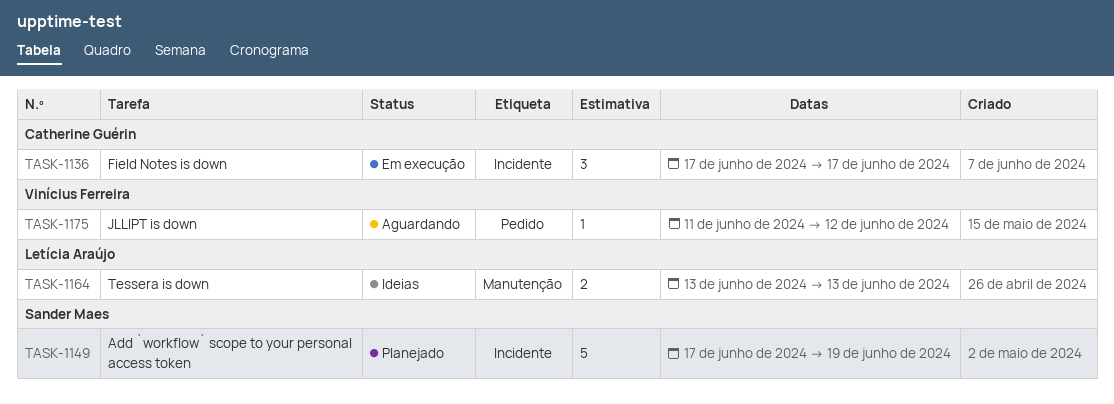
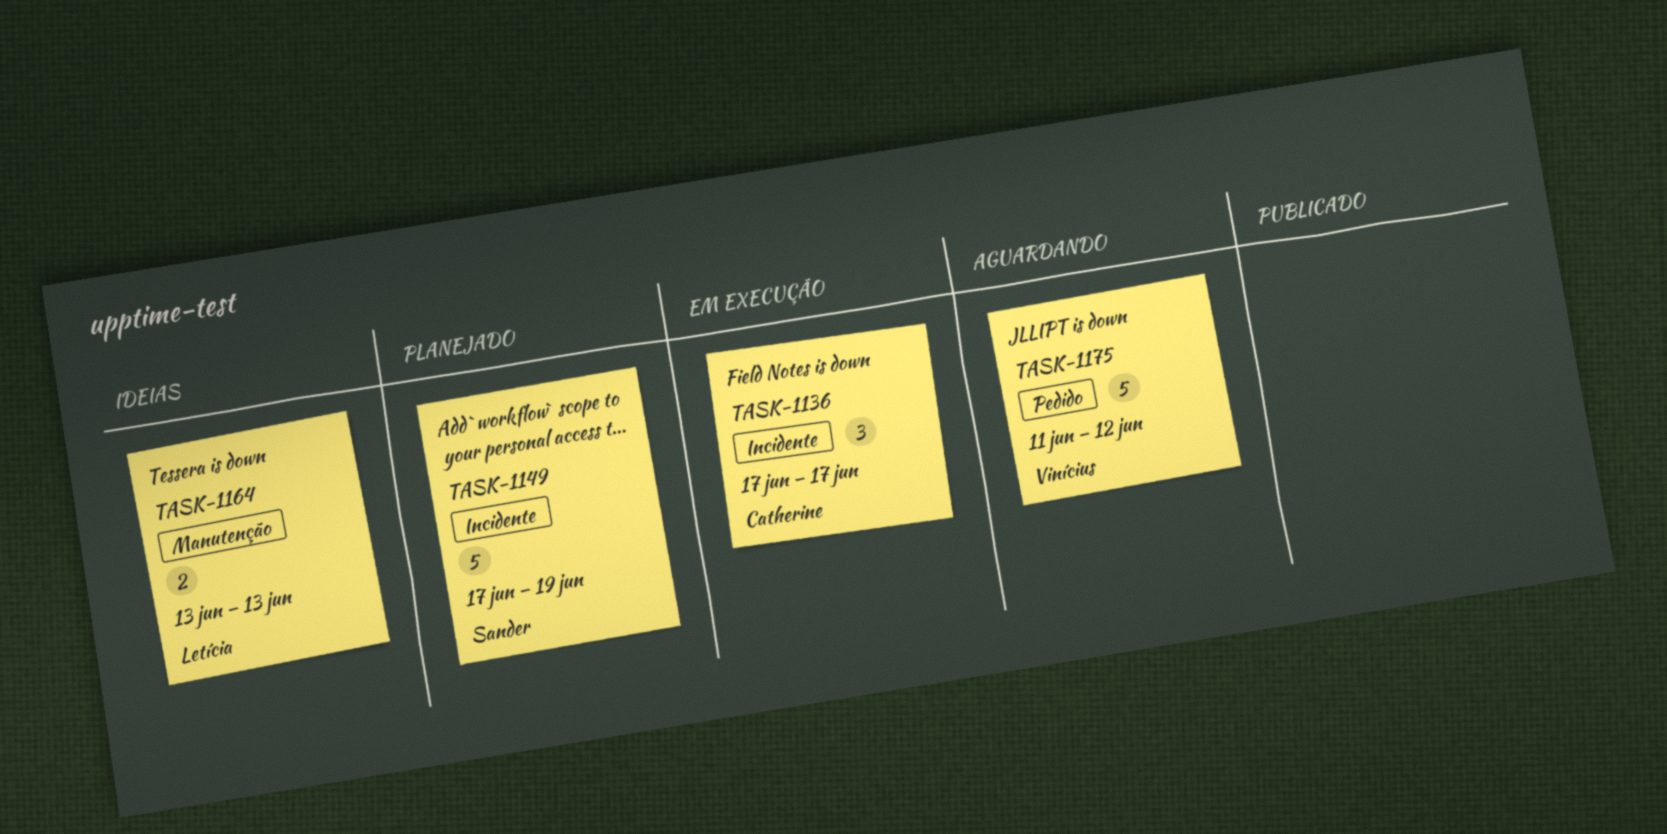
TASK-1175, estimate: 1 -> 5

